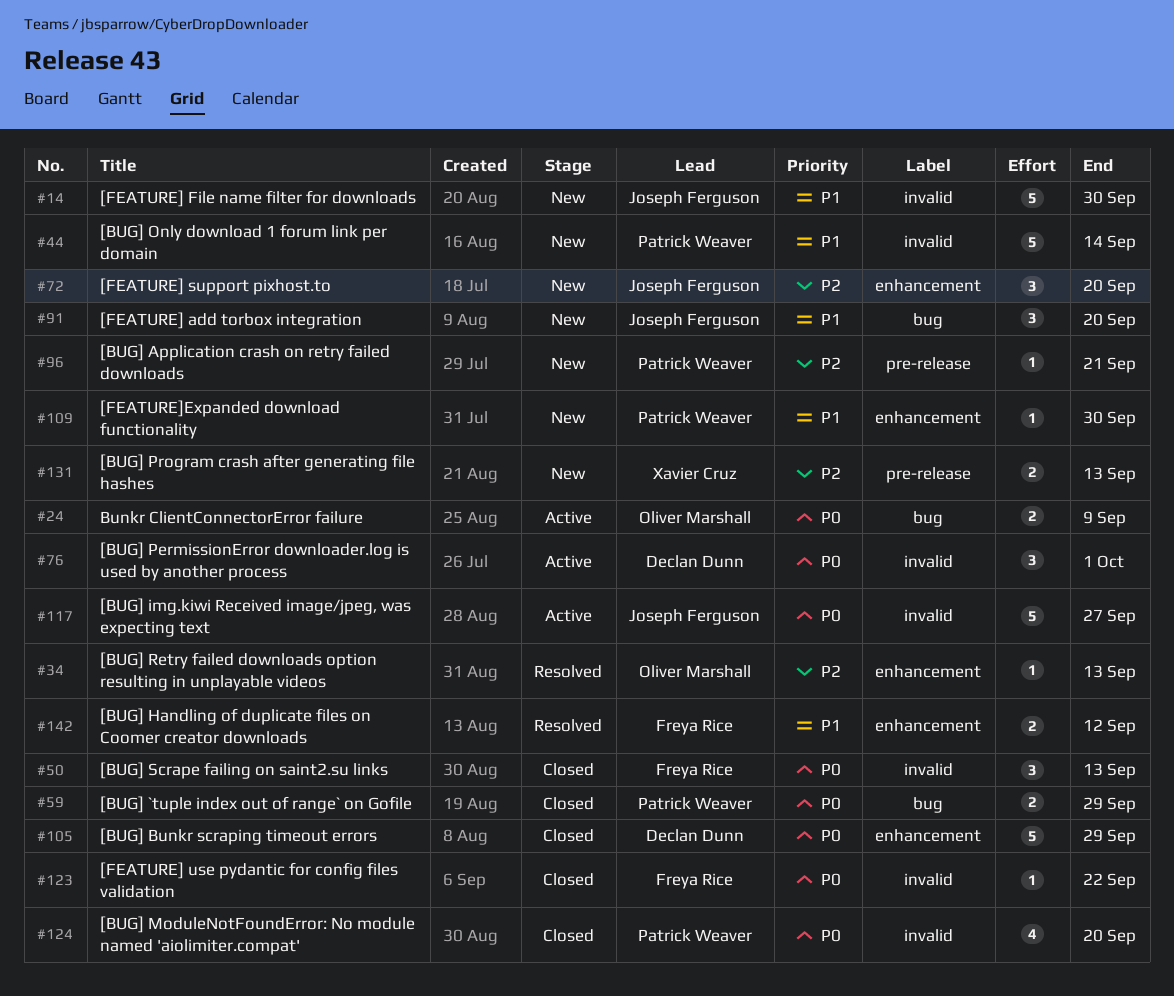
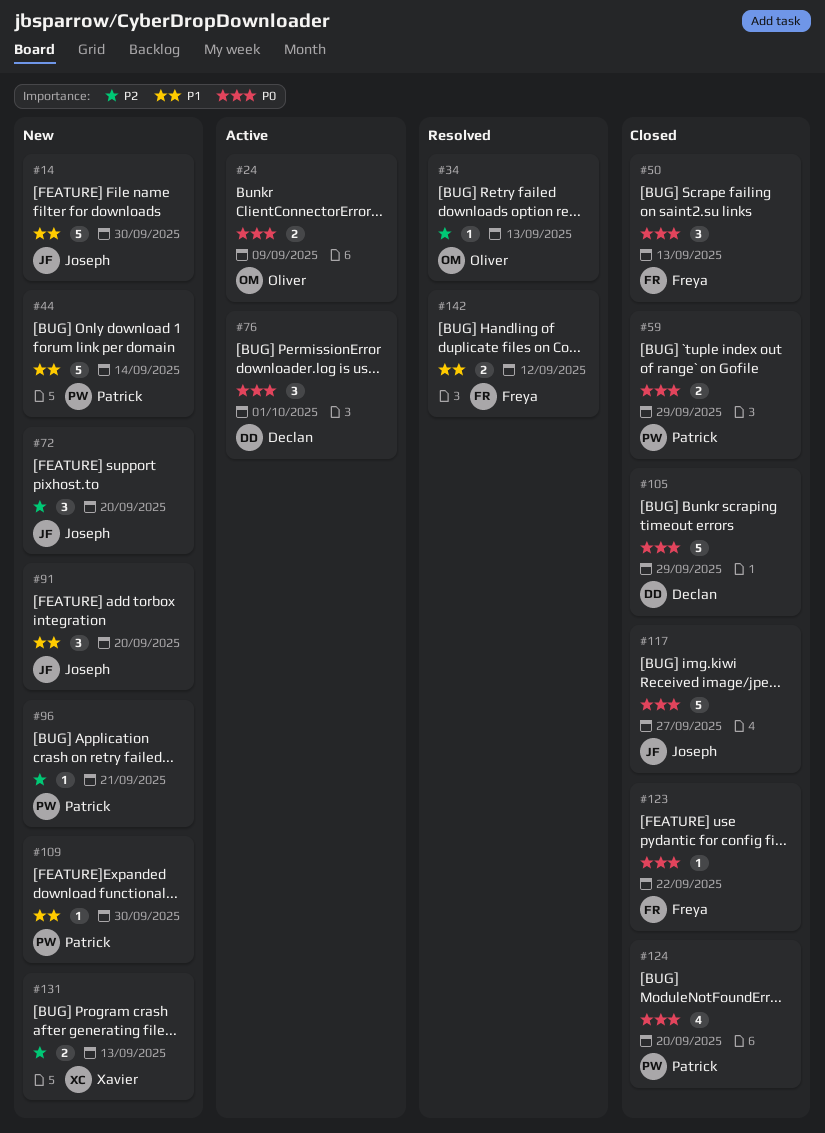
#117, status: Active -> Closed

